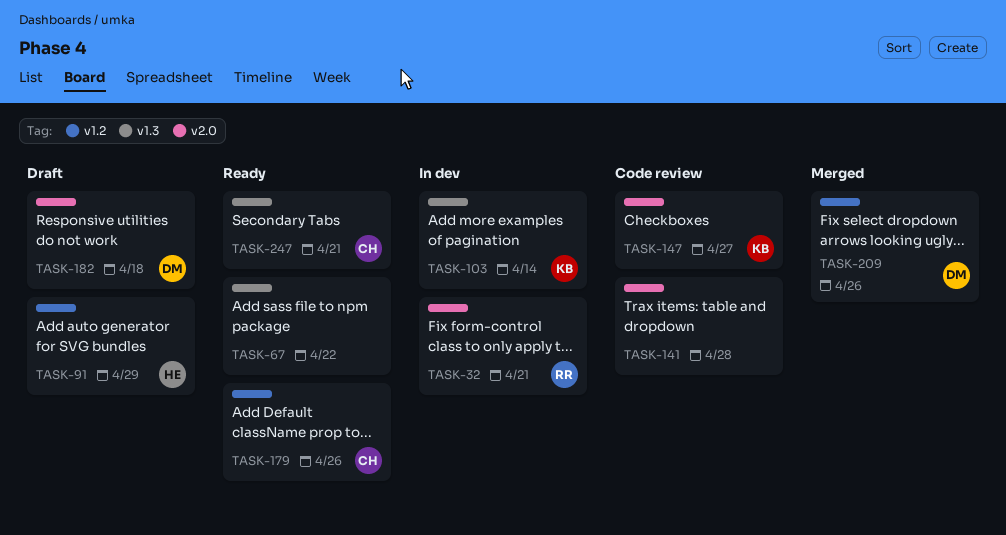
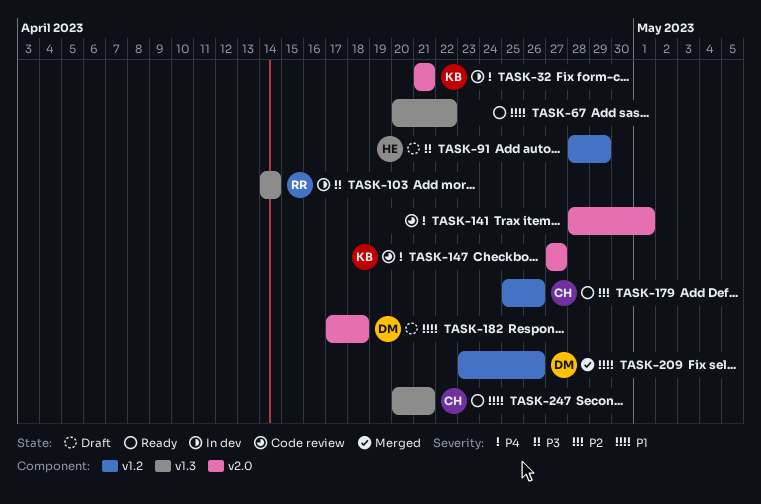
TASK-32, owner: RR -> KB
TASK-103, owner: KB -> RR
TASK-141, due: Apr 28 -> May 1

